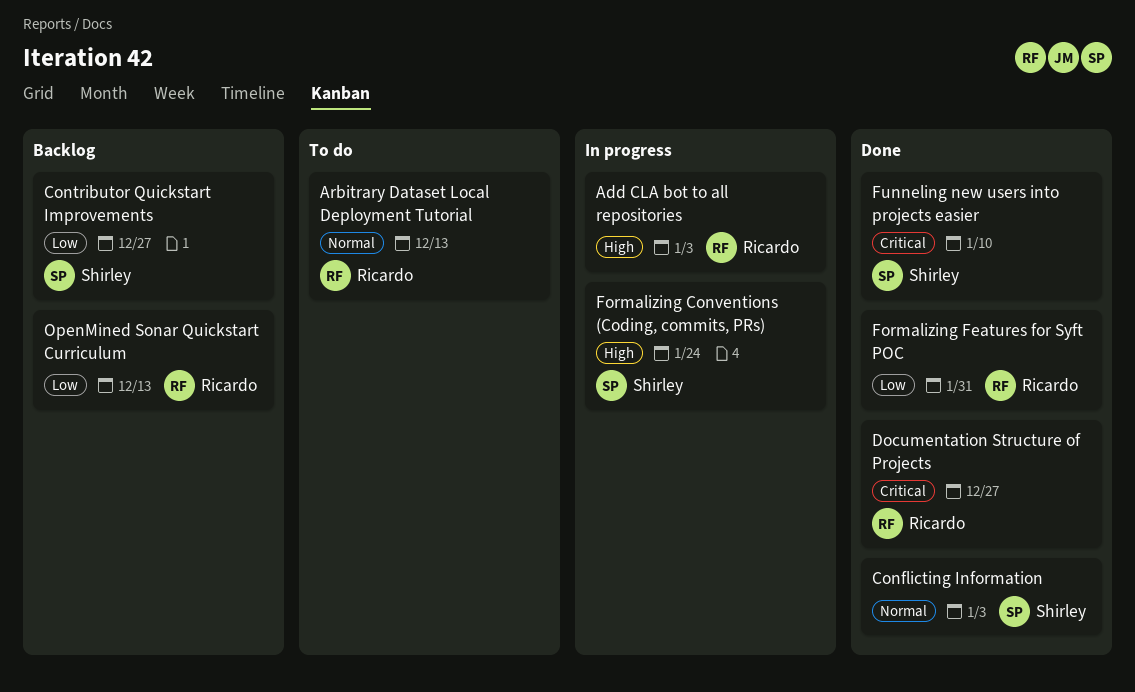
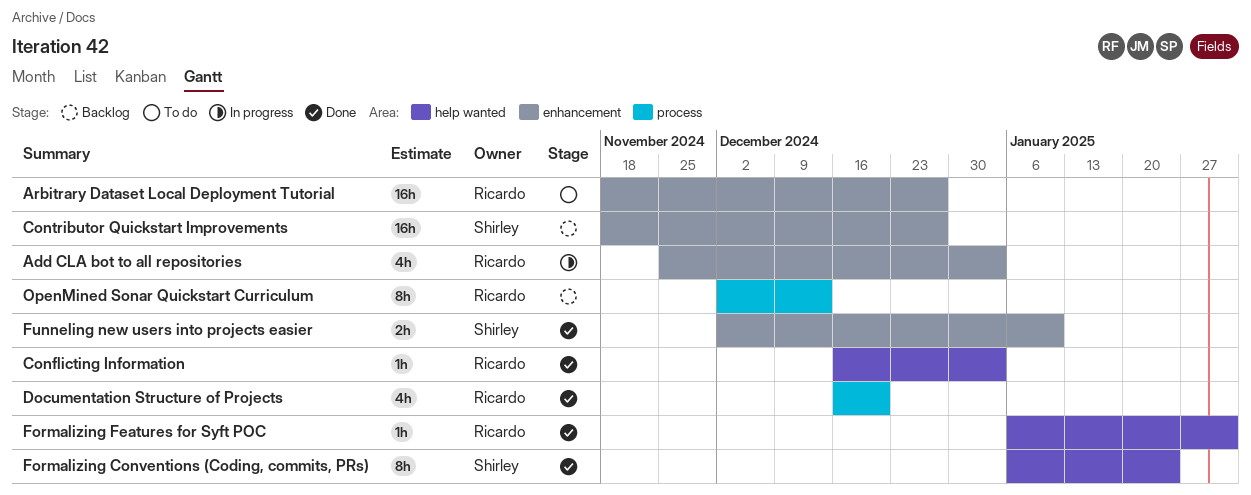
Arbitrary Dataset Local Deployment Tutorial, due: Dec 13 -> Dec 27
Conflicting Information, owner: Shirley -> Ricardo
Documentation Structure of Projects, due: Dec 27 -> Dec 20
Formalizing Conventions (Coding, commits, PRs), status: In progress -> Done

